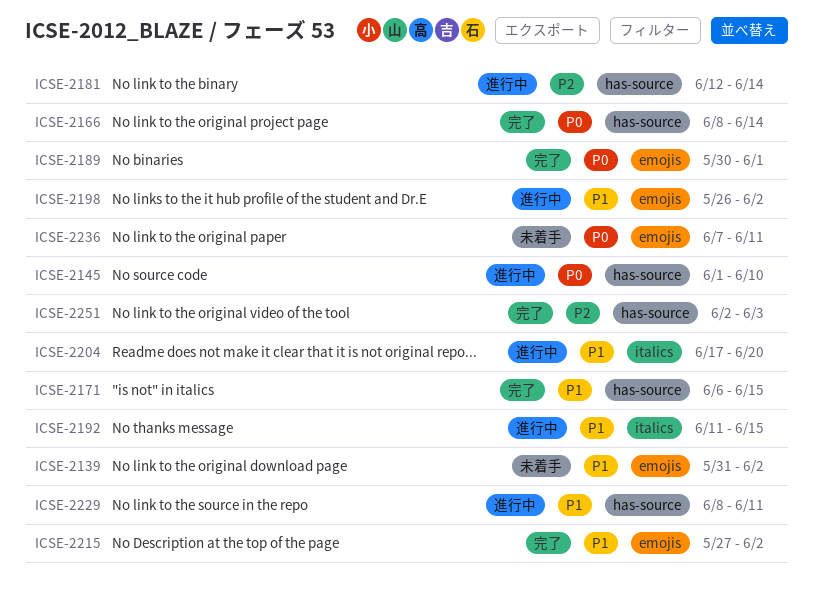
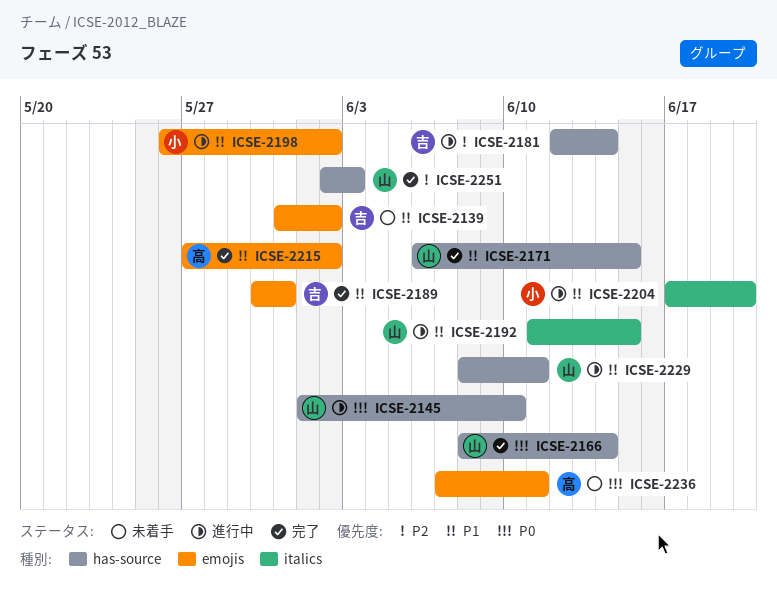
ICSE-2189, priority: P0 -> P1
ICSE-2189, due: Jun 1 -> May 31

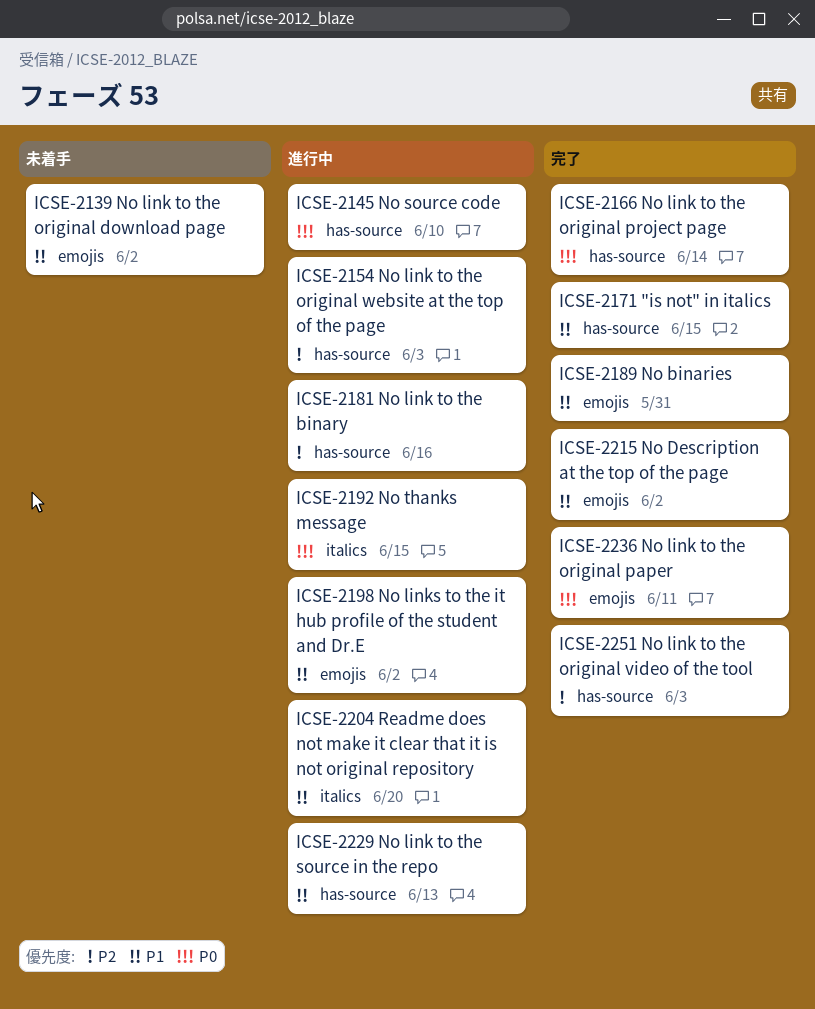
ICSE-2154: none -> present
ICSE-2181, due: Jun 14 -> Jun 16
ICSE-2192, priority: P1 -> P0
ICSE-2229, due: Jun 11 -> Jun 13
ICSE-2236, status: 未着手 -> 完了

